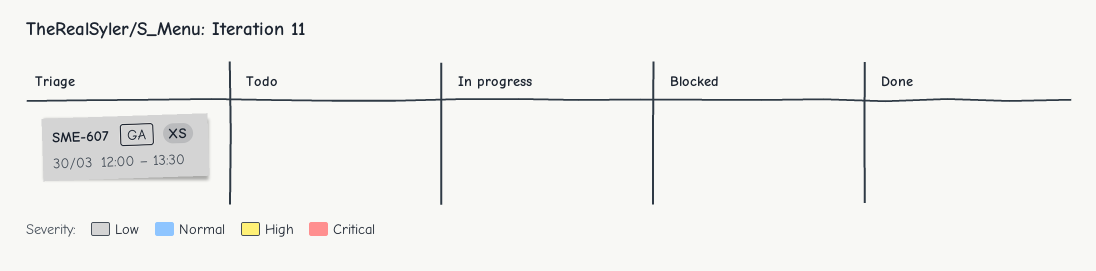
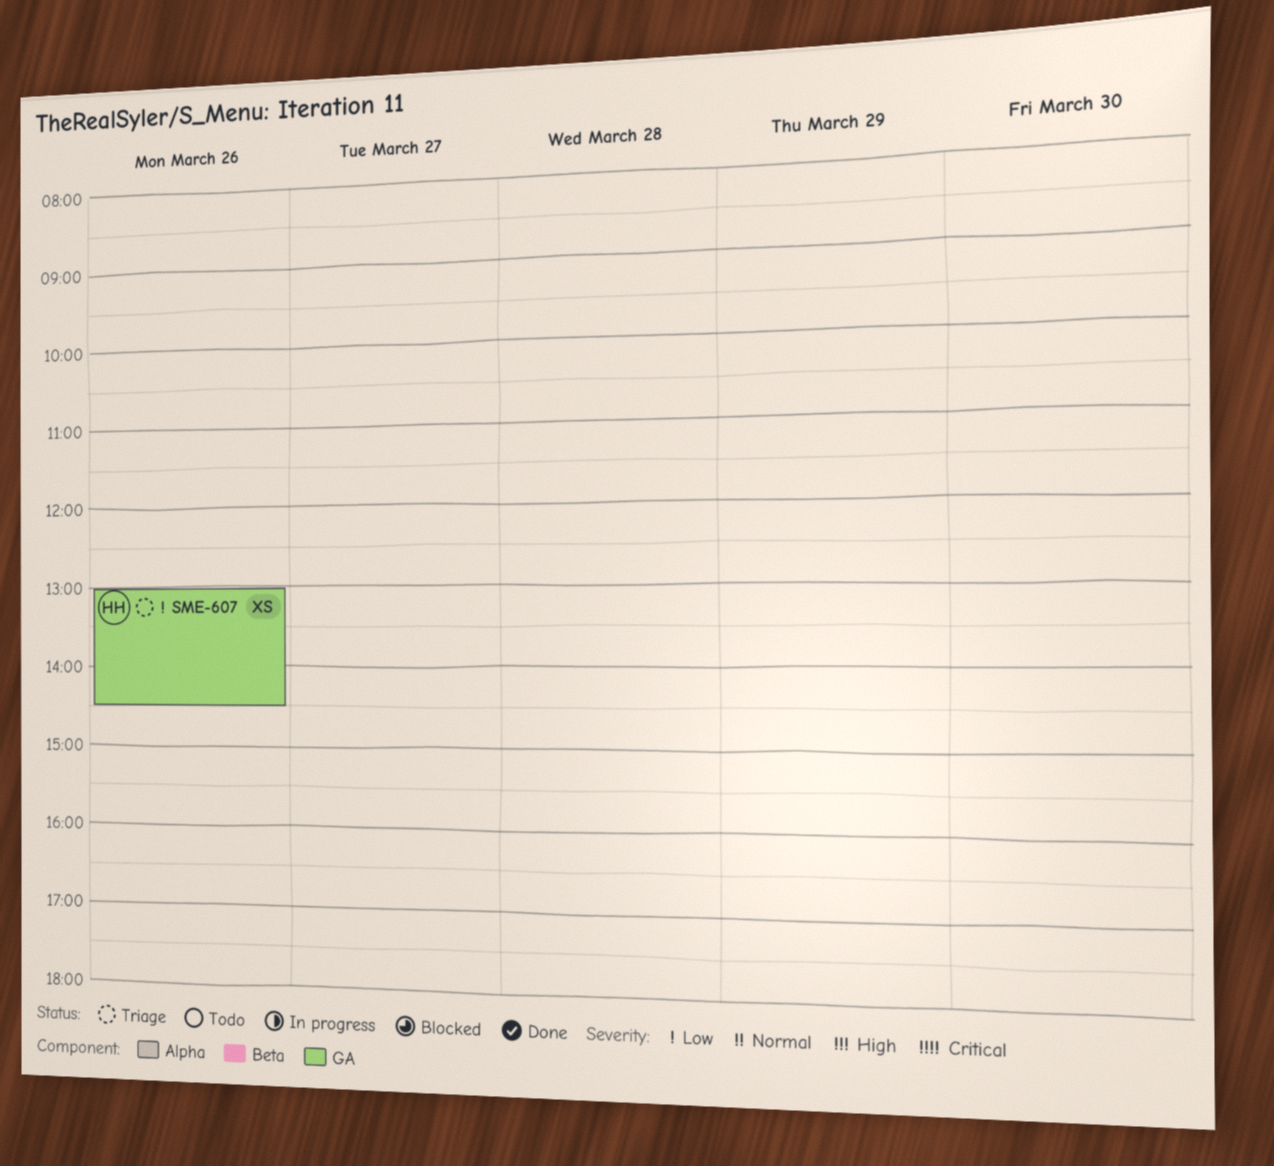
SME-607, day: Mar 30 -> Mar 26
SME-607, begins: 12:00 -> 13:00
SME-607, ends: 13:30 -> 14:30

